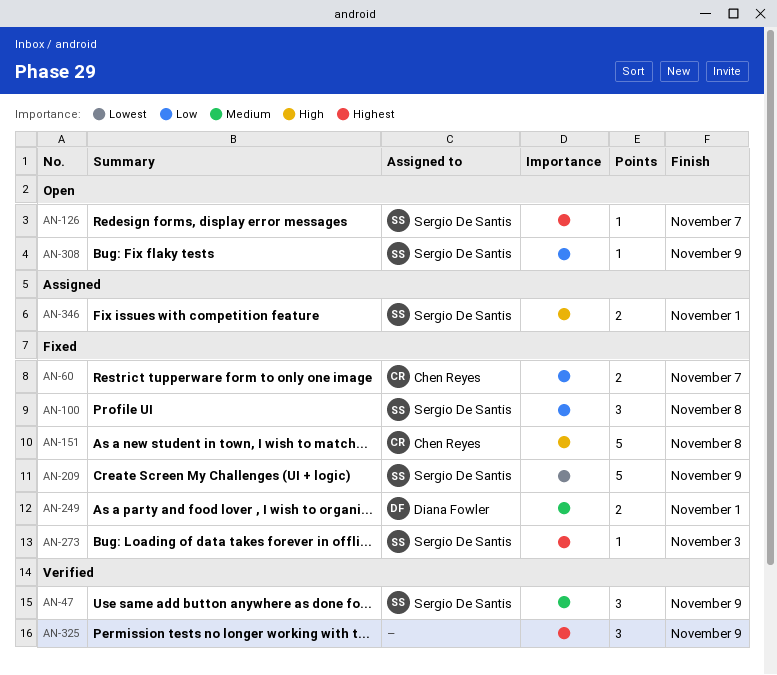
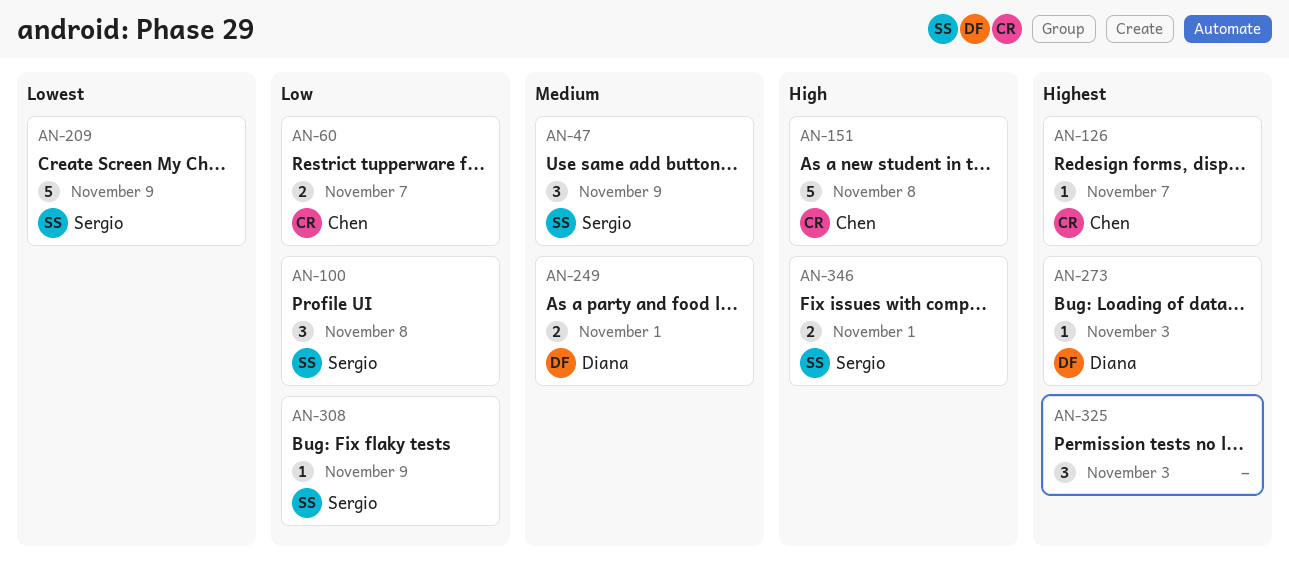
AN-126, owner: Sergio De Santis -> Chen Reyes
AN-273, owner: Sergio De Santis -> Diana Fowler
AN-325, due: Nov 9 -> Nov 3

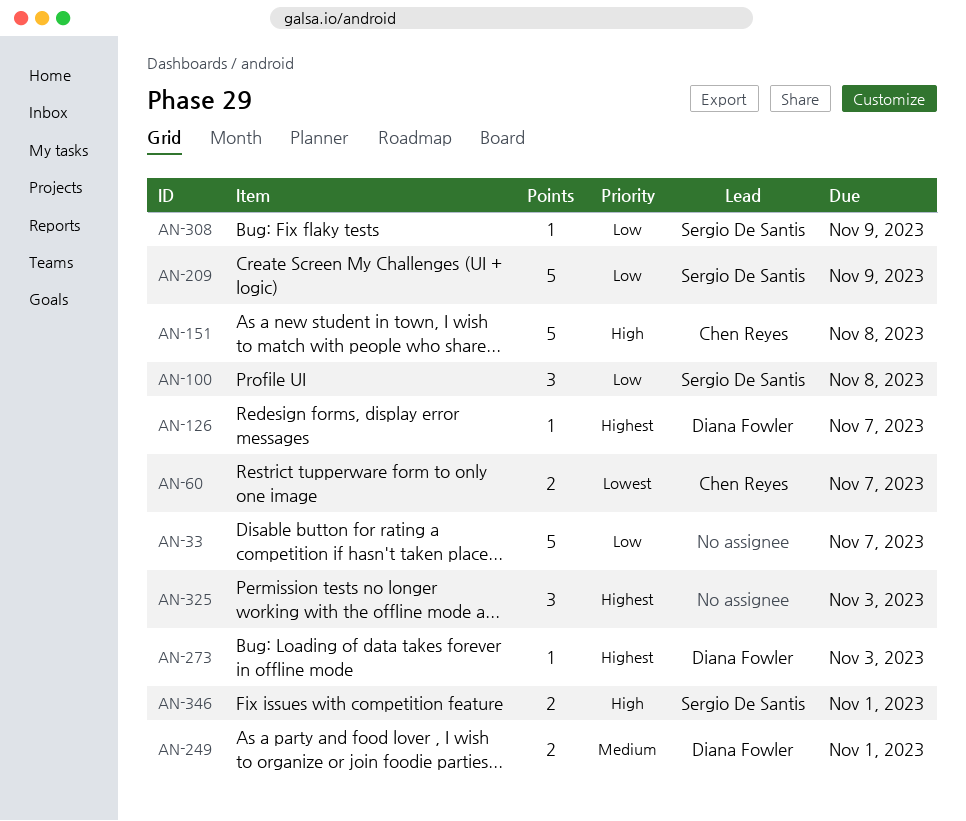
AN-33: none -> present
AN-47: present -> none
AN-60, priority: Low -> Lowest
AN-126, owner: Chen Reyes -> Diana Fowler
AN-209, priority: Lowest -> Low

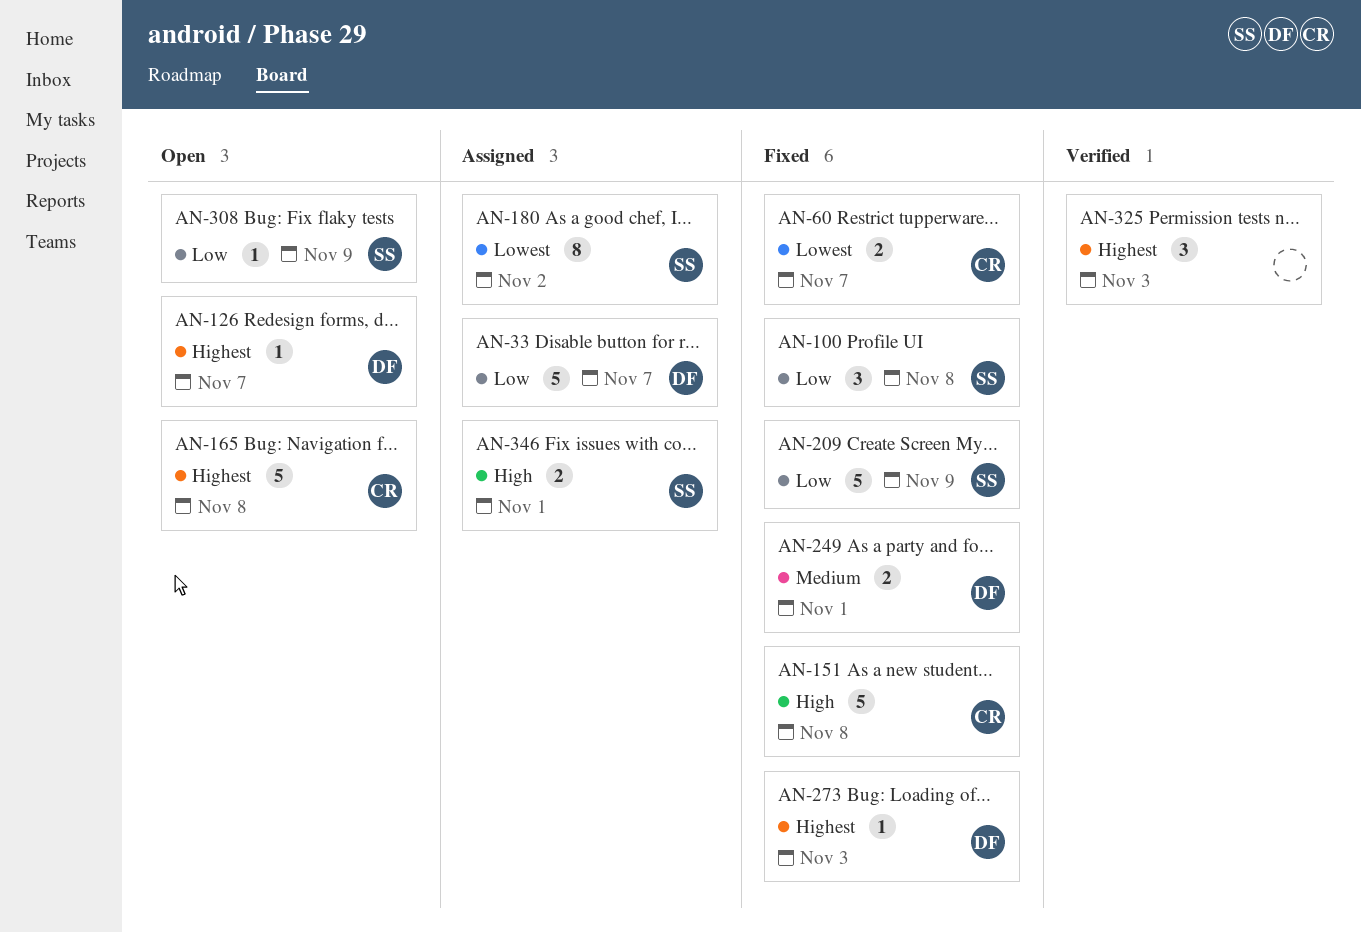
AN-33, owner: none -> Diana Fowler
AN-165: none -> present
AN-180: none -> present

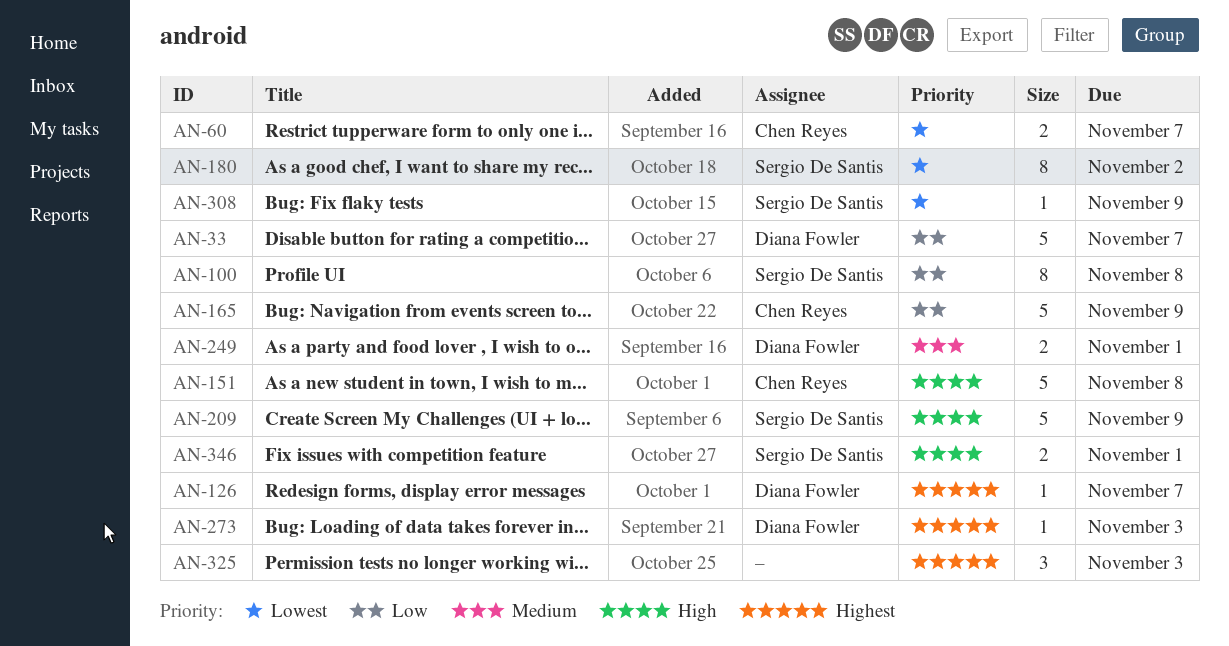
AN-100, estimate: 3 -> 8
AN-165, priority: Highest -> Low
AN-165, due: Nov 8 -> Nov 9
AN-209, priority: Low -> High
AN-308, priority: Low -> Lowest

